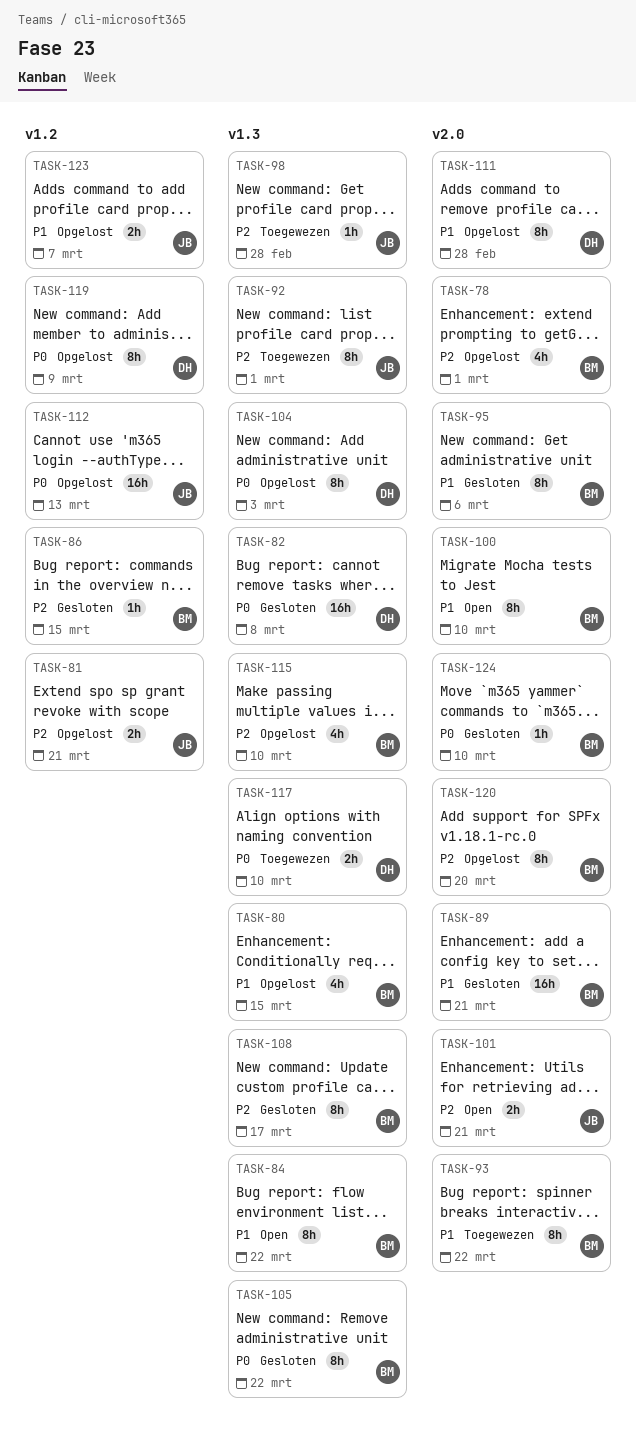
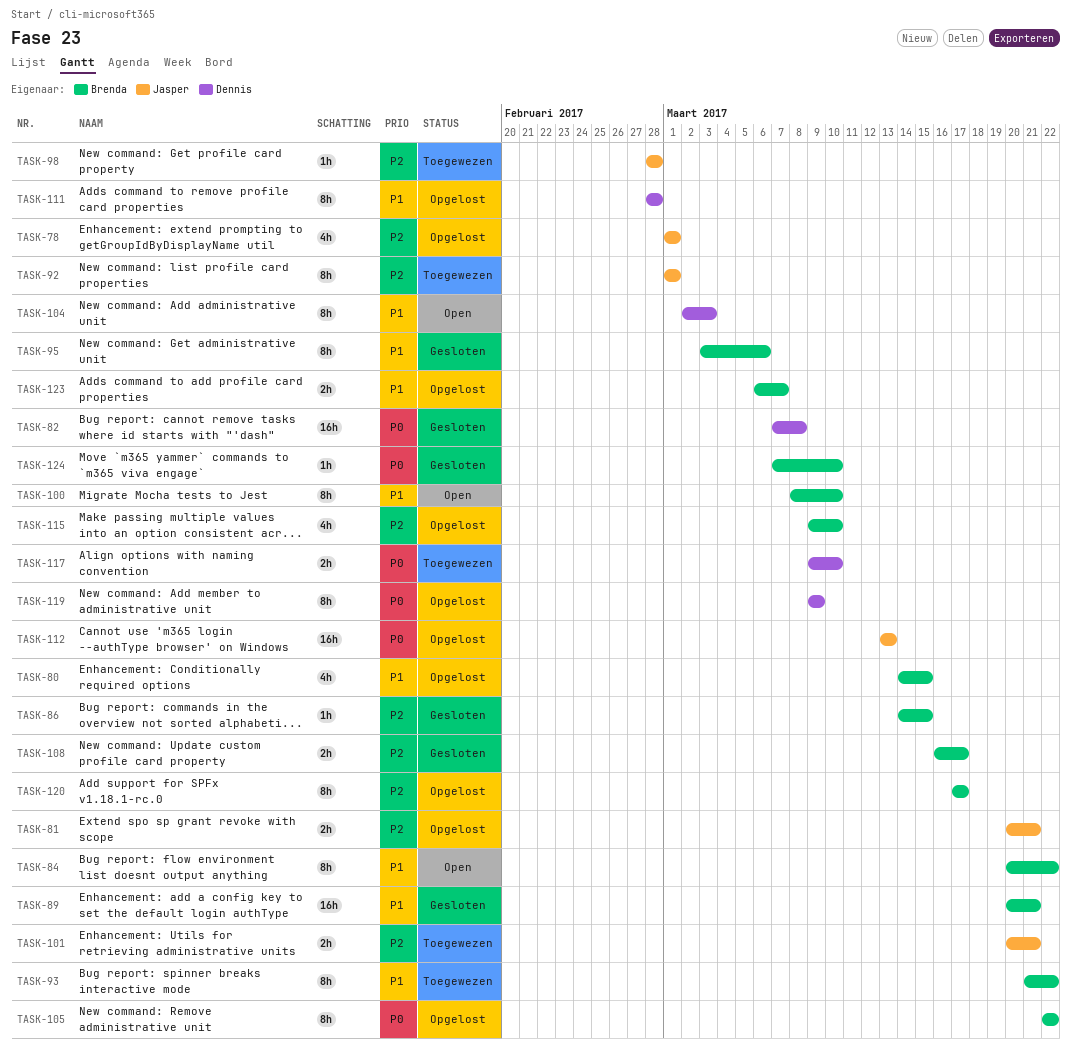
TASK-78, owner: Brenda -> Jasper
TASK-101, status: Open -> Toegewezen
TASK-104, status: Opgelost -> Open
TASK-104, priority: P0 -> P1
TASK-105, status: Gesloten -> Opgelost
TASK-108, estimate: 8h -> 2h
TASK-120, due: Mar 20 -> Mar 17
TASK-123, owner: Jasper -> Brenda

